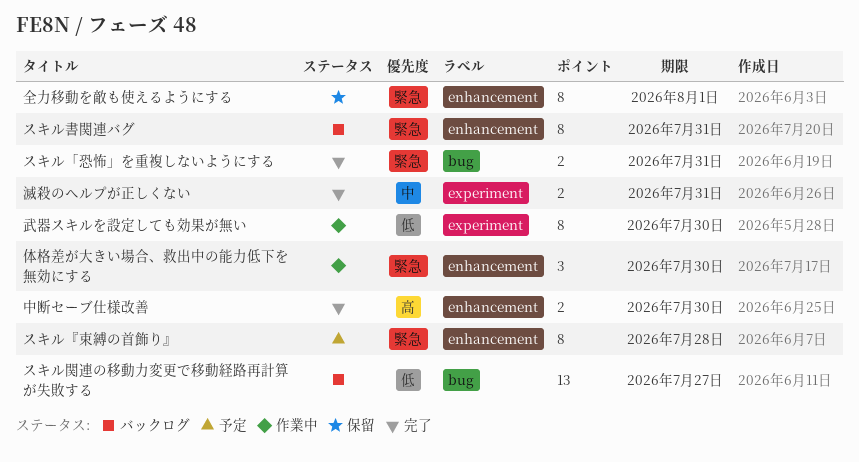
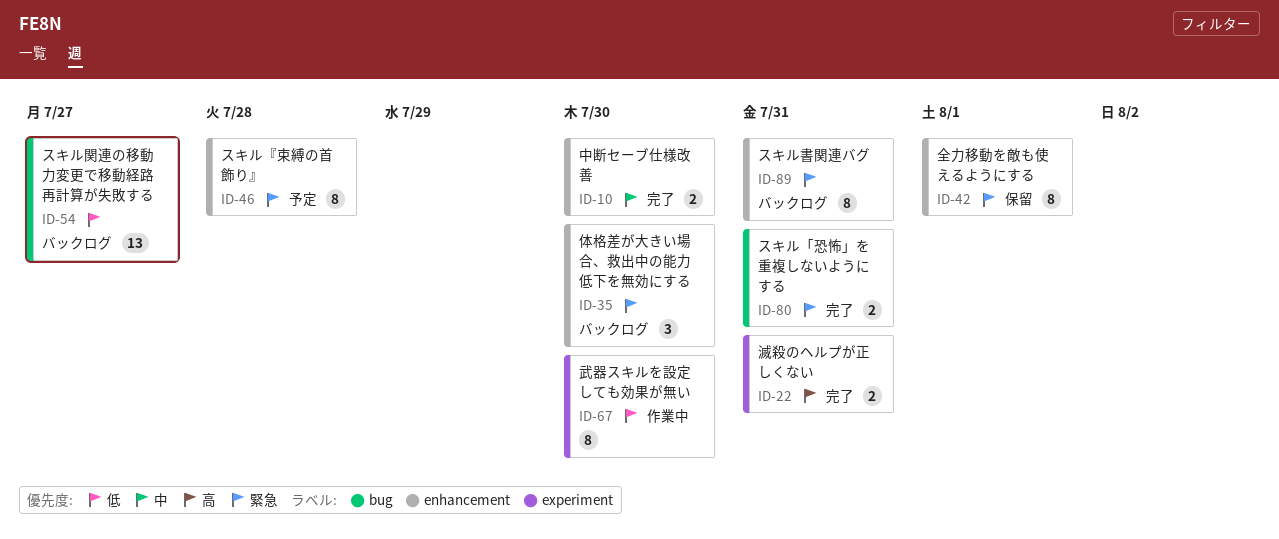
中断セーブ仕様改善, priority: 高 -> 中
体格差が大きい場合、救出中の能力低下を無効にする, status: 作業中 -> バックログ
滅殺のヘルプが正しくない, priority: 中 -> 高

